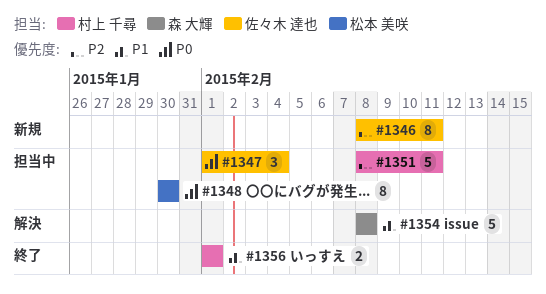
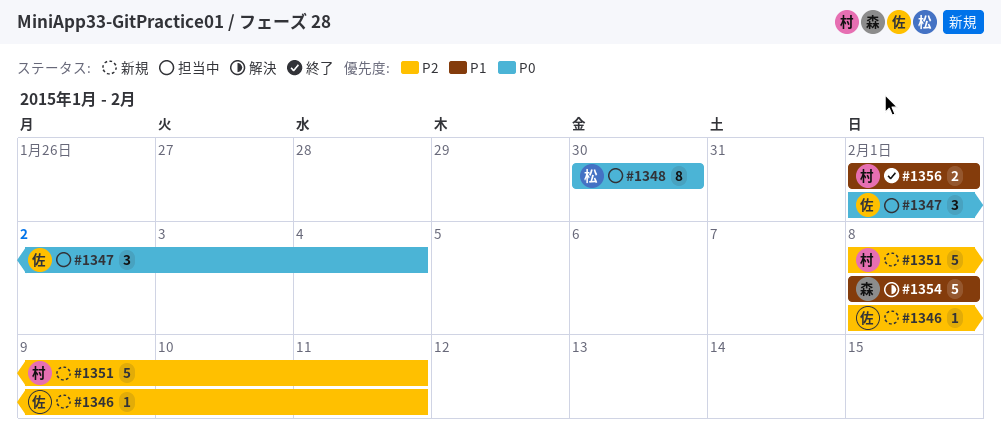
#1346, estimate: 8 -> 1
#1351, status: 担当中 -> 新規

